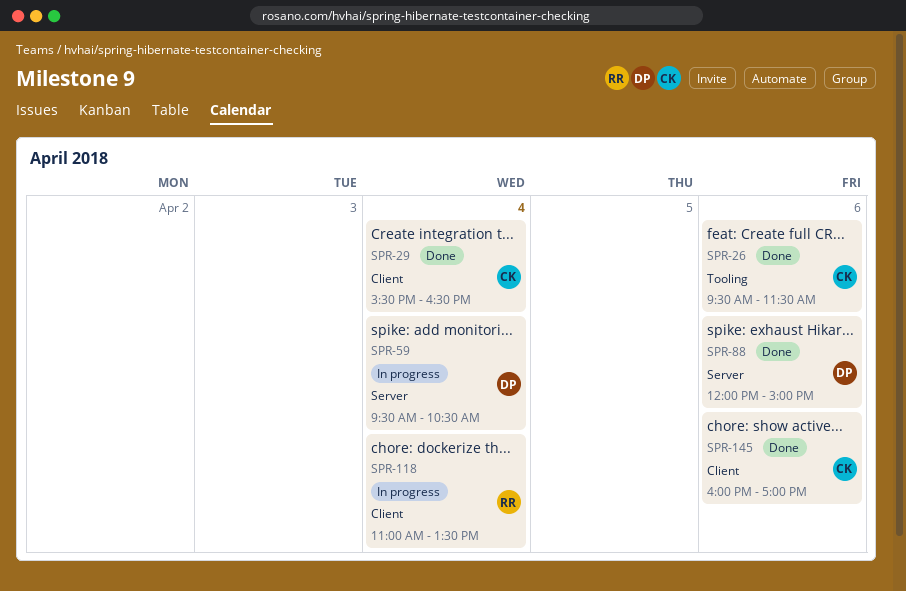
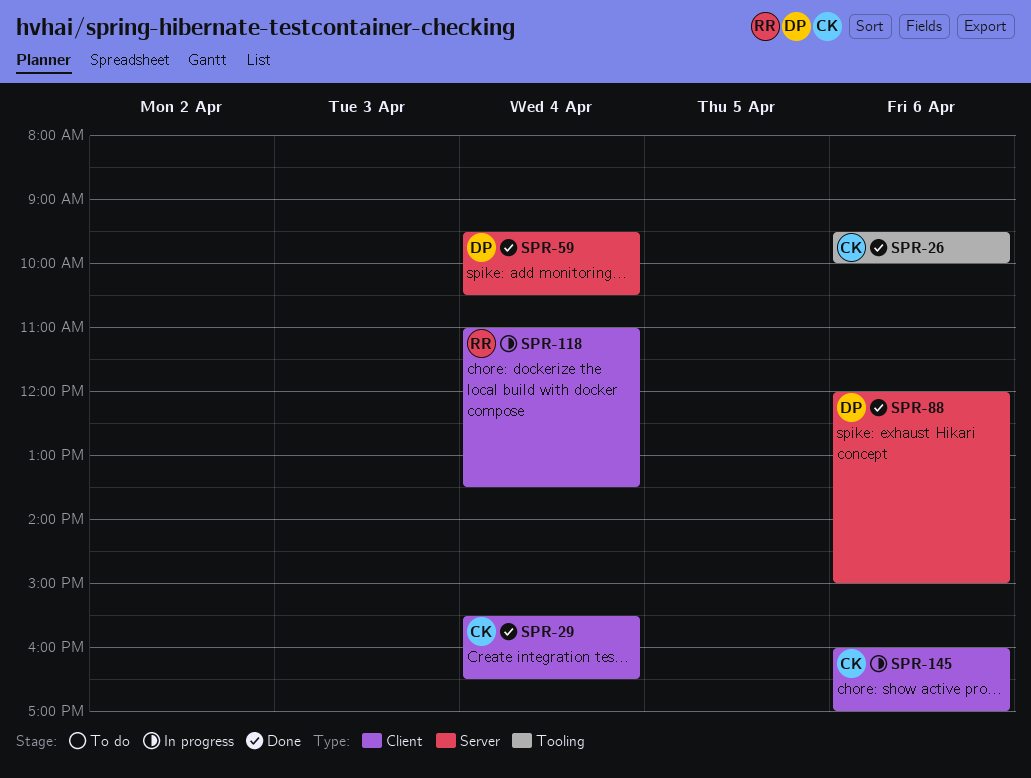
SPR-26, ends: 11:30 -> 10:00
SPR-59, status: In progress -> Done
SPR-145, status: Done -> In progress

